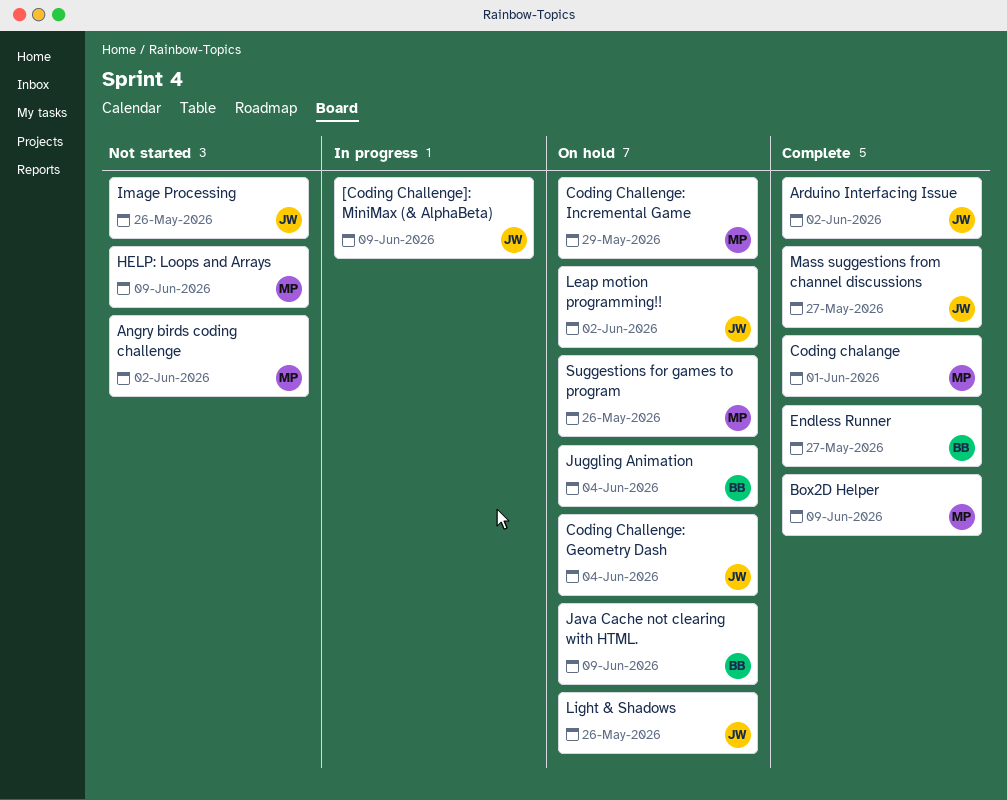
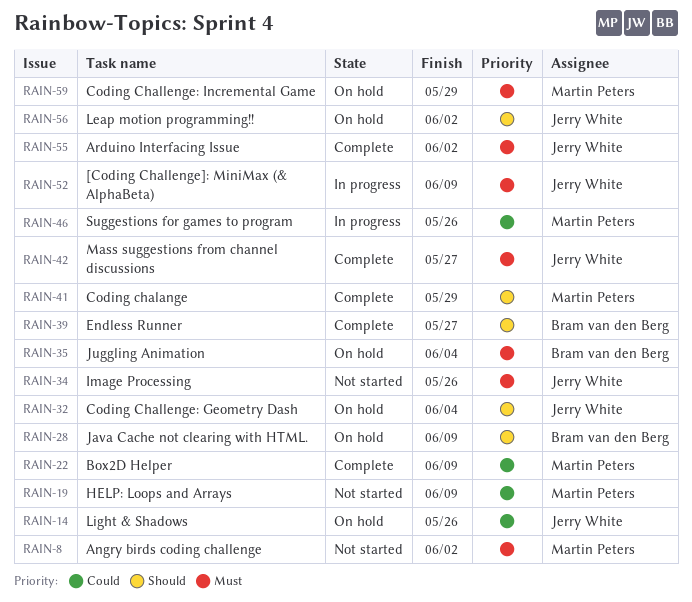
Coding chalange, due: Jun 1 -> May 29
Suggestions for games to program, status: On hold -> In progress

